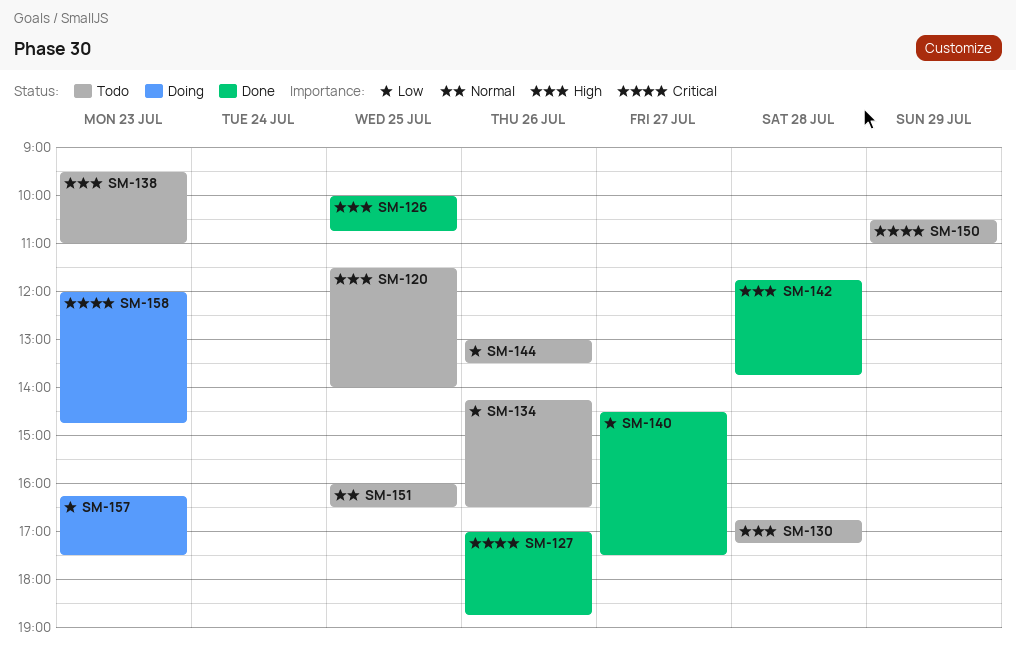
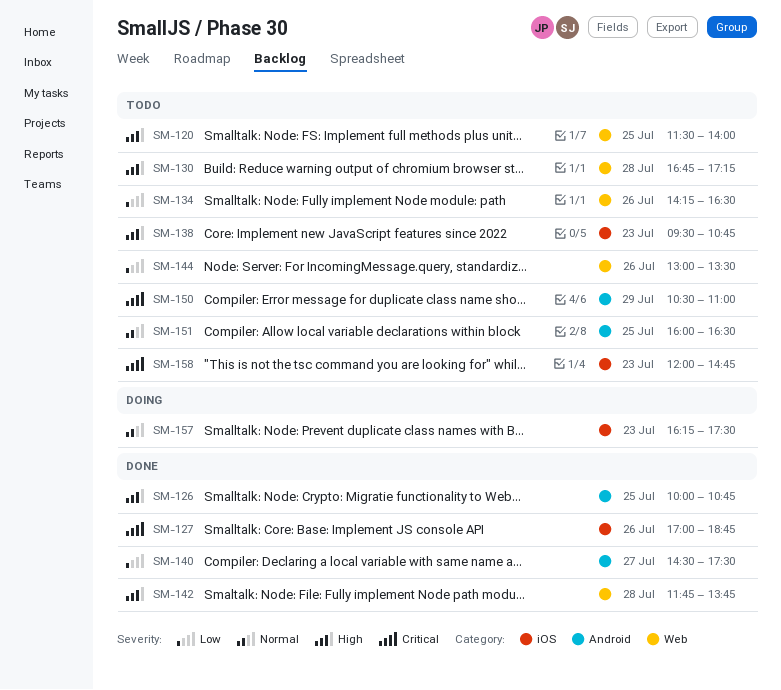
SM-138, ends: 11:00 -> 10:45
SM-157, priority: Low -> Normal
SM-158, status: Doing -> Todo

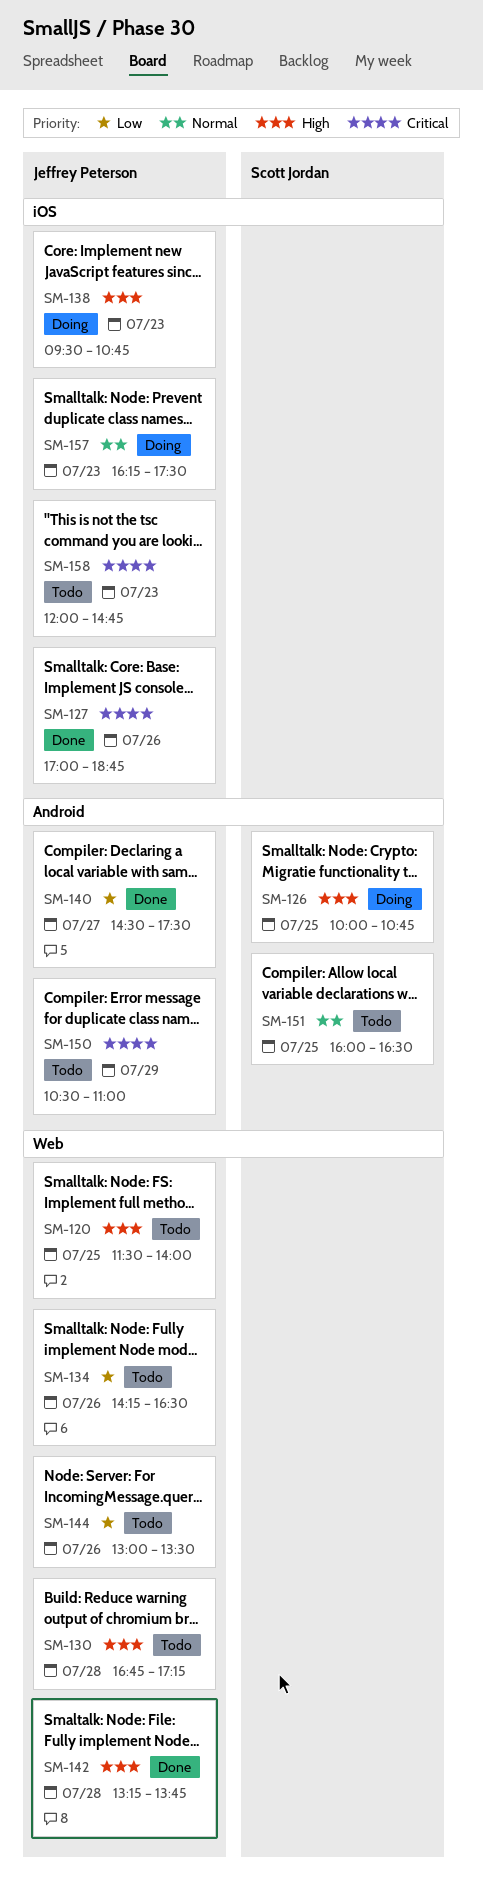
SM-126, status: Done -> Doing
SM-138, status: Todo -> Doing
SM-142, begins: 11:45 -> 13:15

